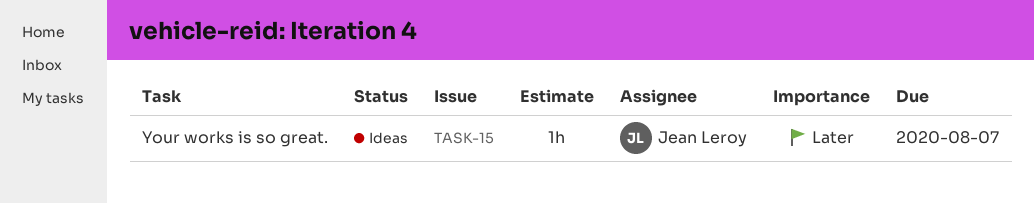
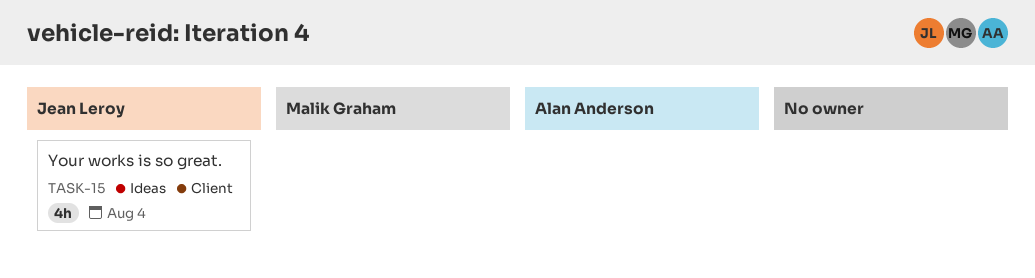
TASK-15, estimate: 1h -> 4h
TASK-15, due: Aug 7 -> Aug 4

